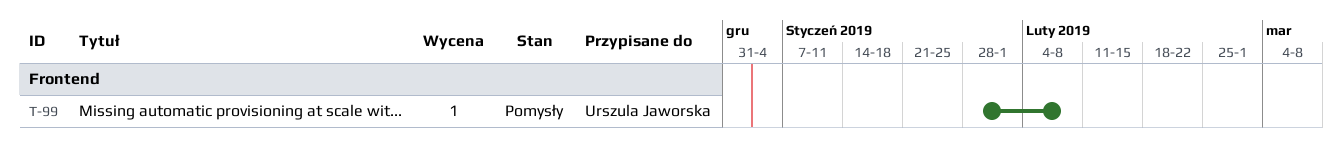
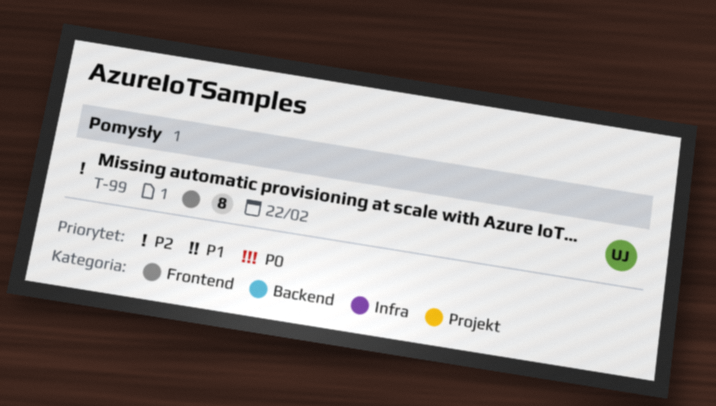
T-99, estimate: 1 -> 8
T-99, due: Feb 8 -> Feb 22

